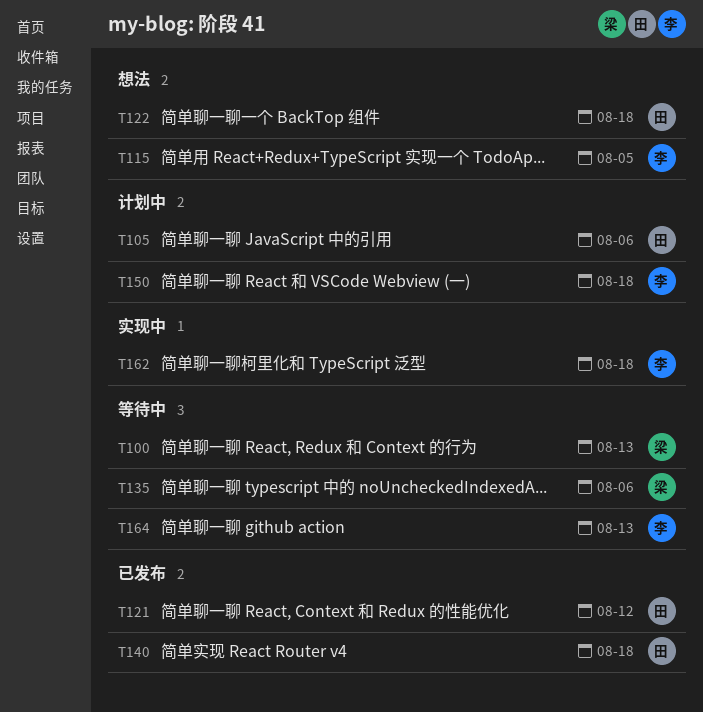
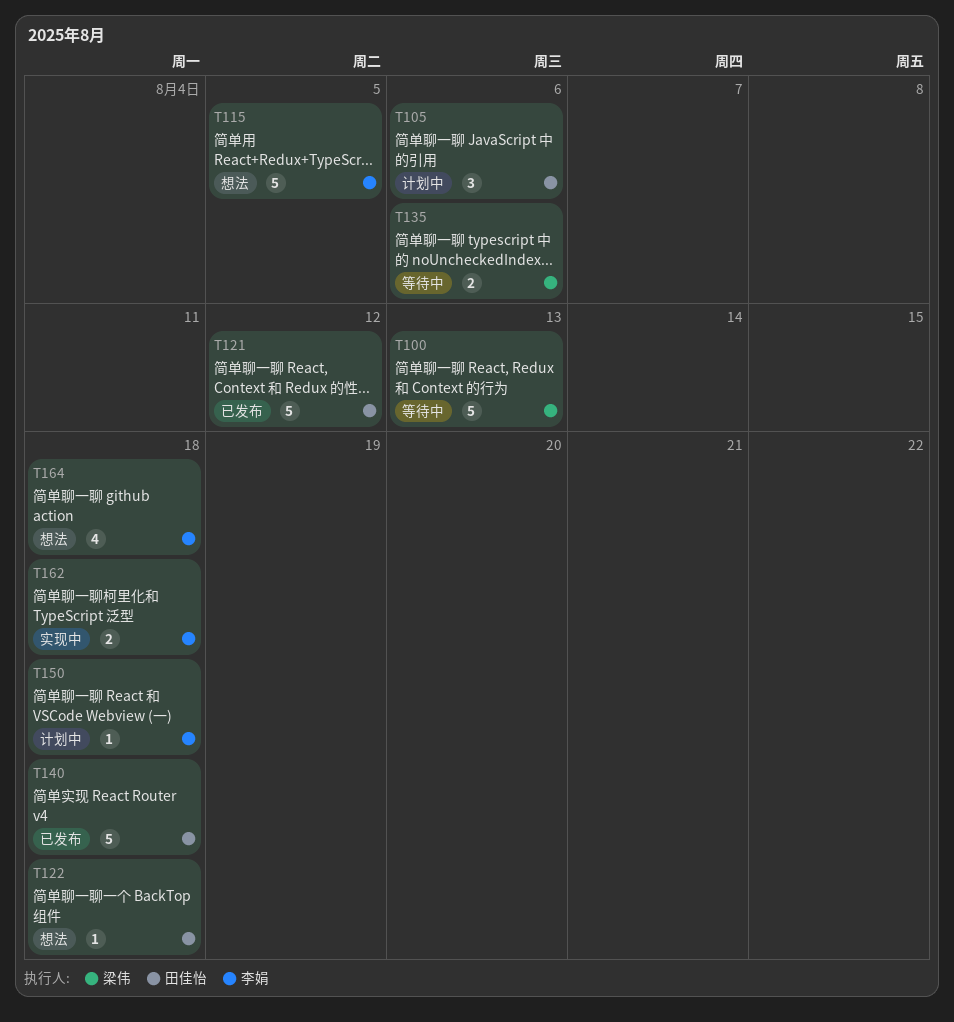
T164, status: 等待中 -> 想法
T164, due: Aug 13 -> Aug 18

